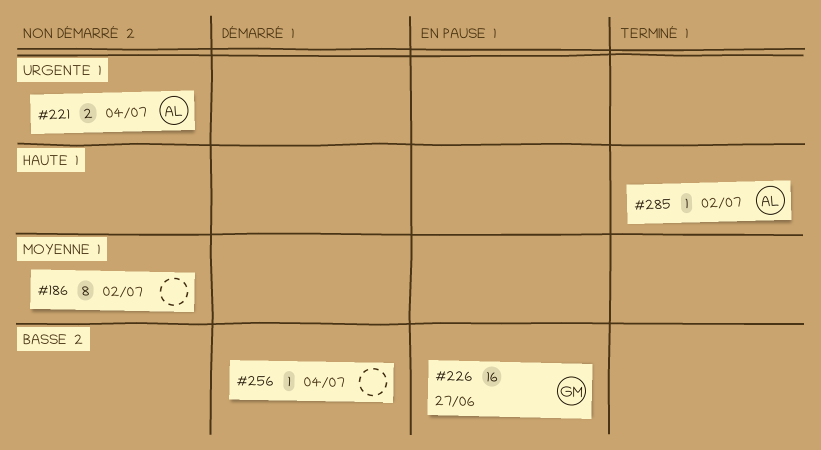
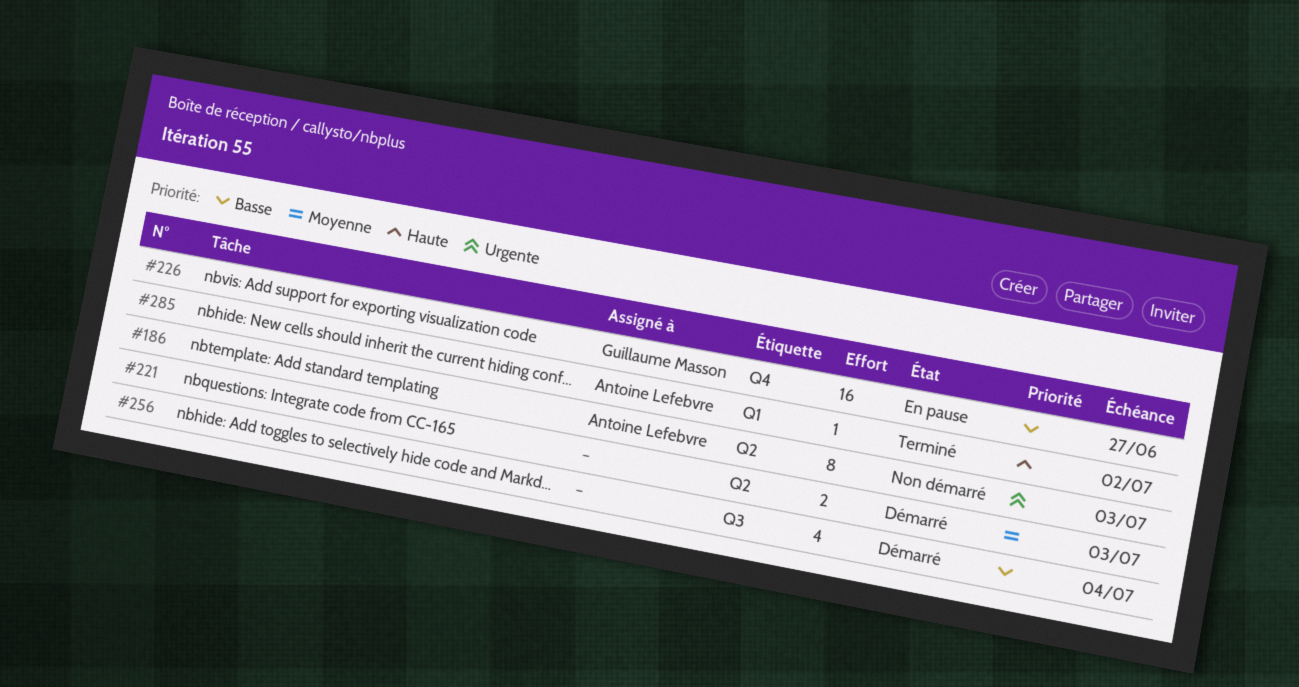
#186, owner: none -> Antoine Lefebvre
#186, priority: Moyenne -> Urgente
#186, due: Jul 2 -> Jul 3
#221, status: Non démarré -> Démarré
#221, owner: Antoine Lefebvre -> none
#221, priority: Urgente -> Moyenne
#221, due: Jul 4 -> Jul 3
#256, estimate: 1 -> 4

